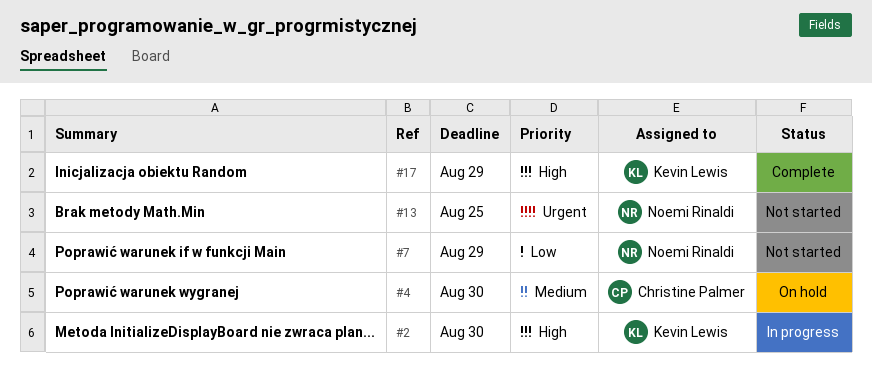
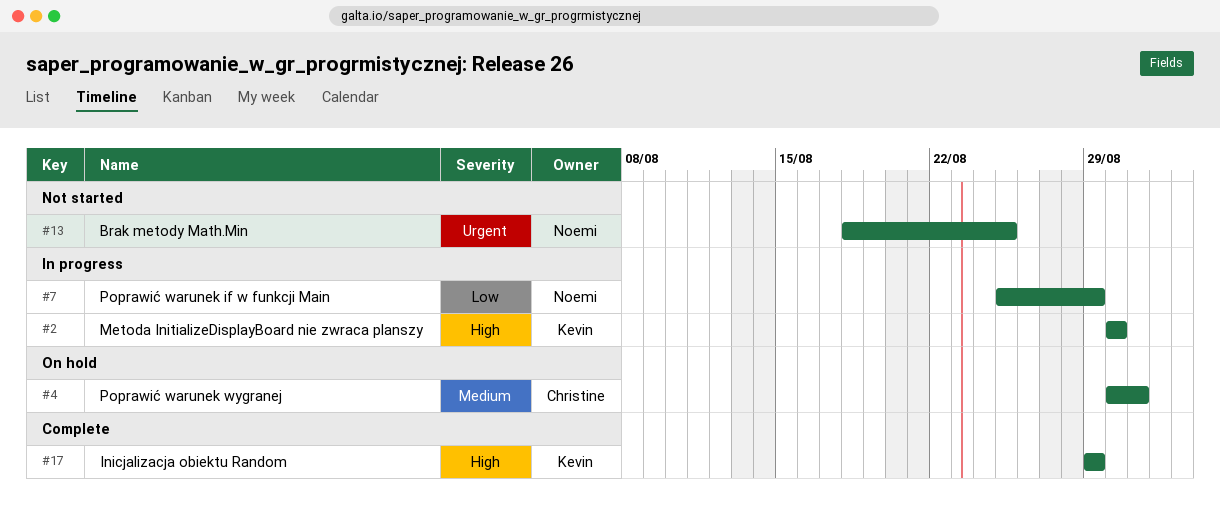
#4, due: Aug 30 -> Aug 31
#7, status: Not started -> In progress

